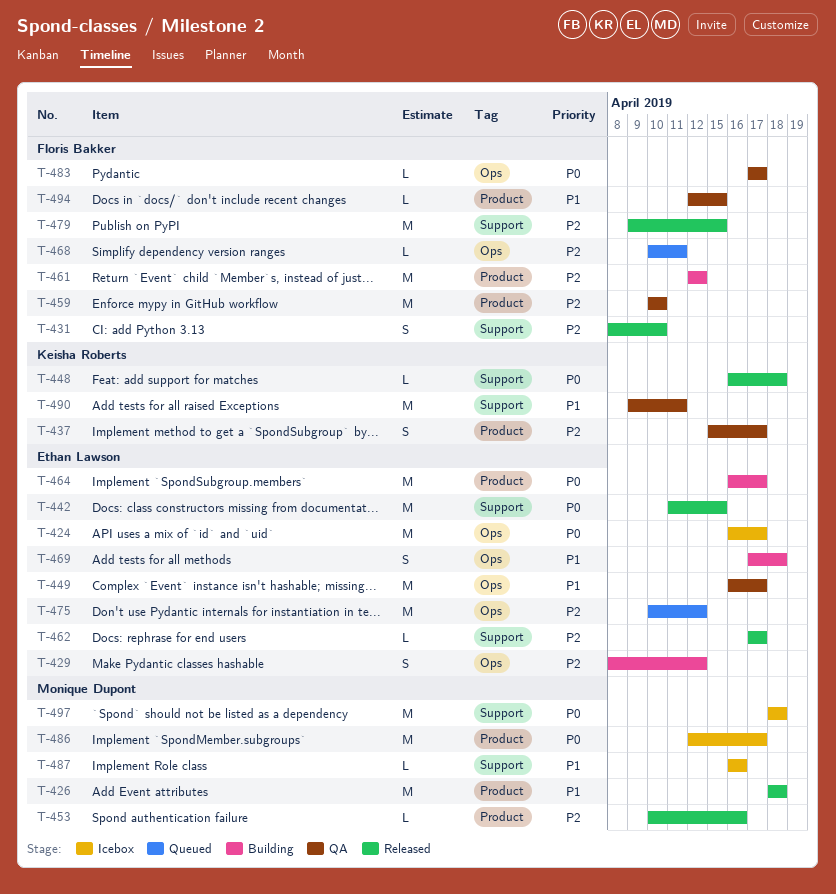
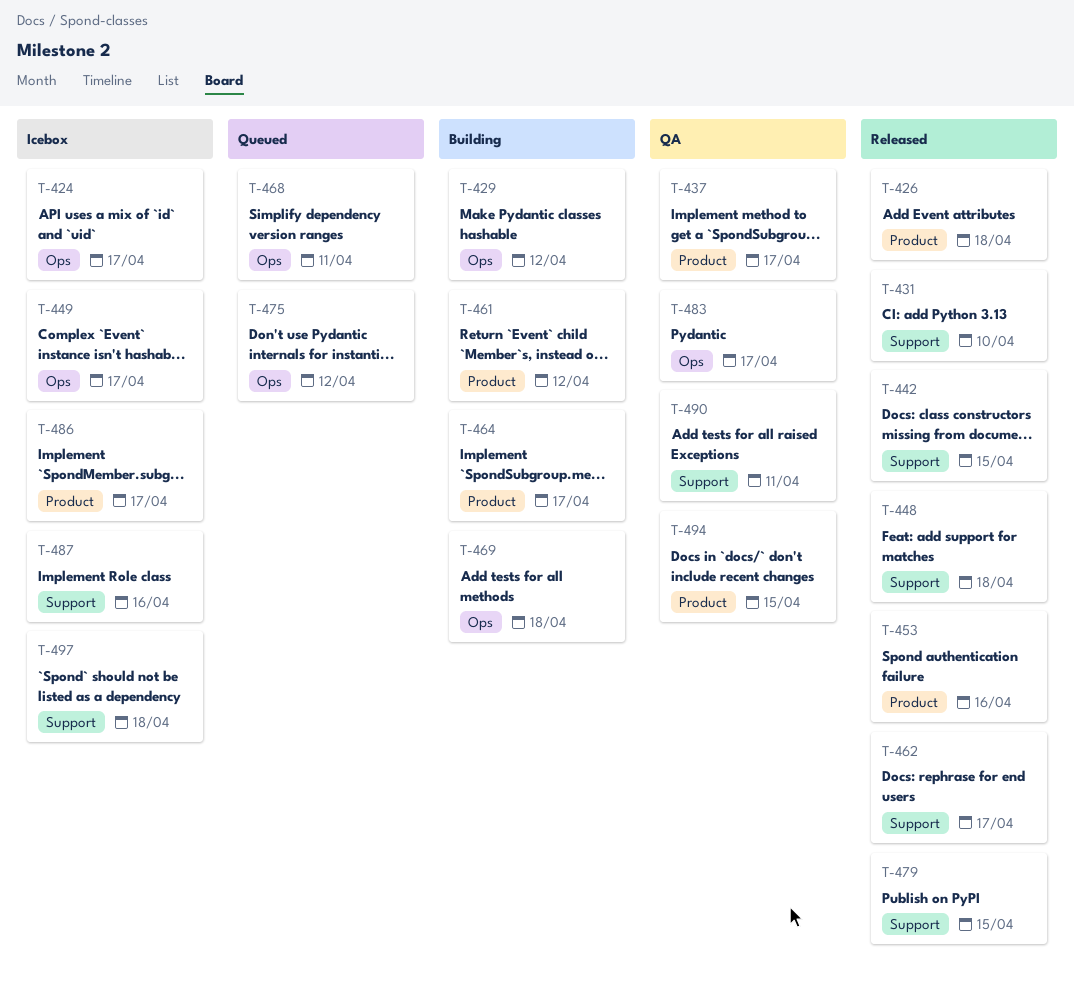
T-449, status: QA -> Icebox
T-459: present -> none

